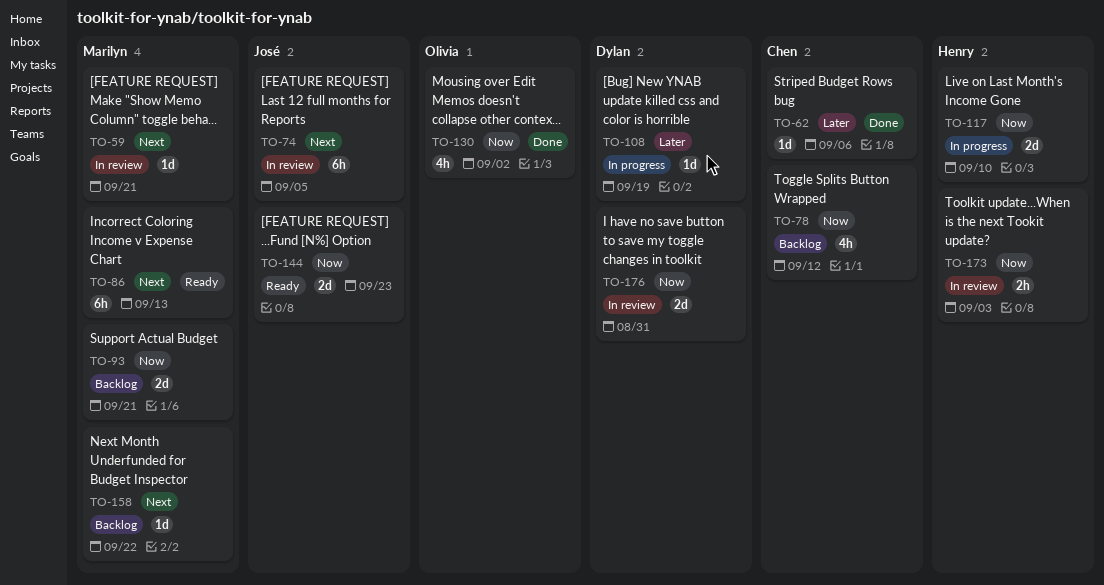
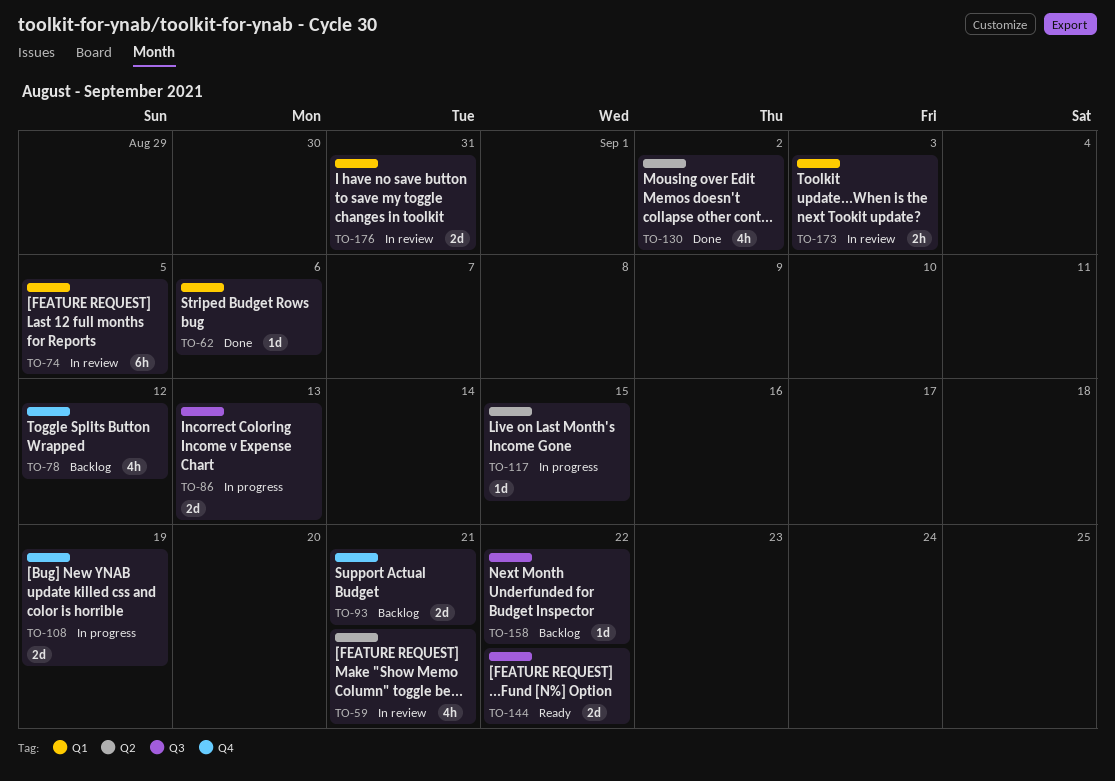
TO-59, estimate: 1d -> 4h
TO-86, status: Ready -> In progress
TO-86, estimate: 6h -> 2d
TO-108, estimate: 1d -> 2d
TO-117, estimate: 2d -> 1d
TO-117, due: Sep 10 -> Sep 15
TO-144, due: Sep 23 -> Sep 22

